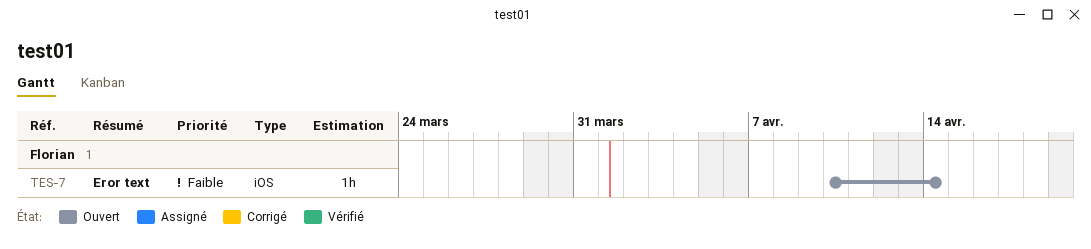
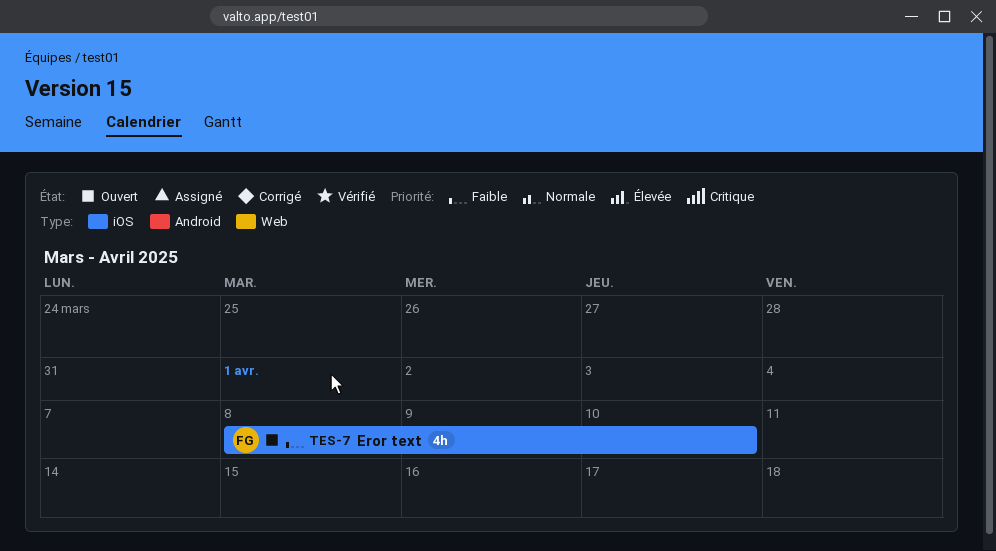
TES-7, estimate: 1h -> 4h
TES-7, start: Apr 10 -> Apr 8
TES-7, due: Apr 14 -> Apr 10

